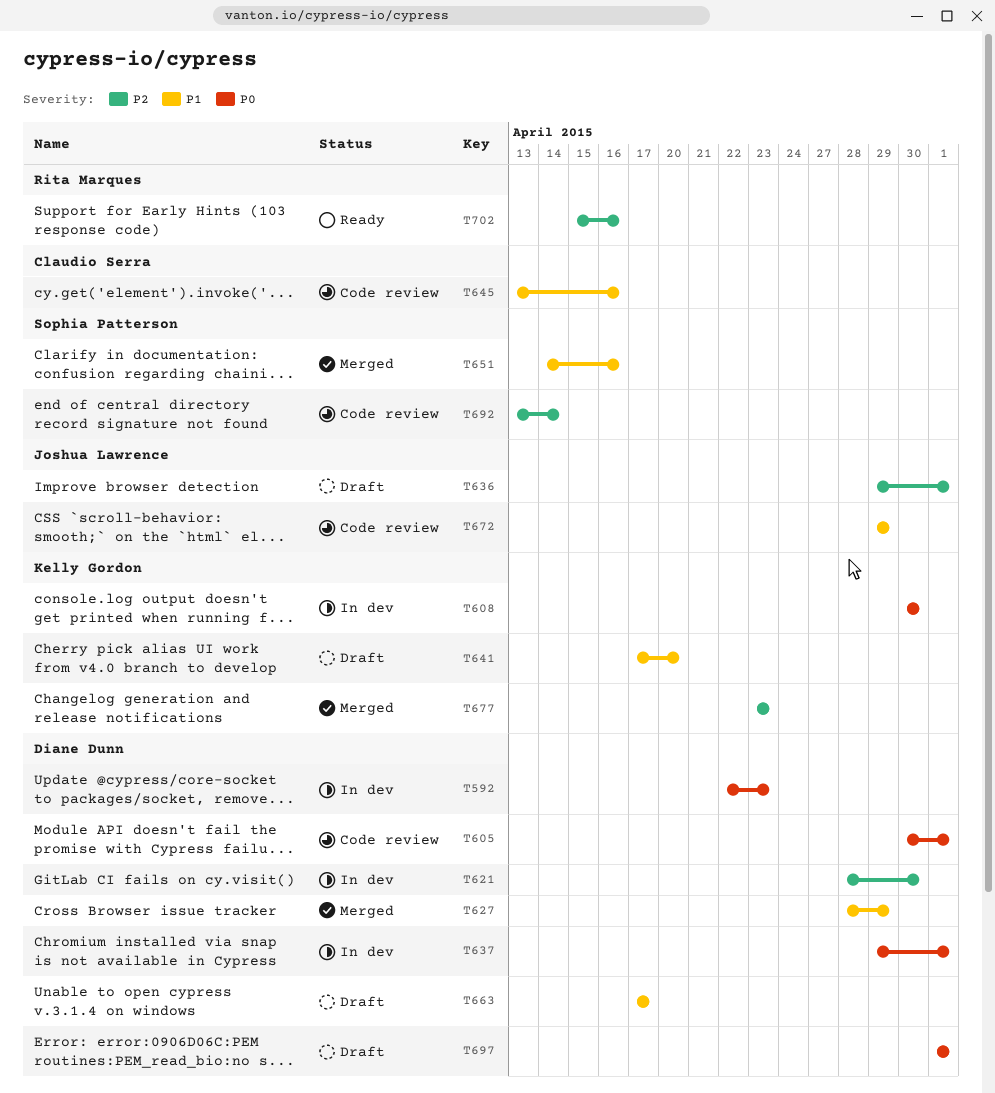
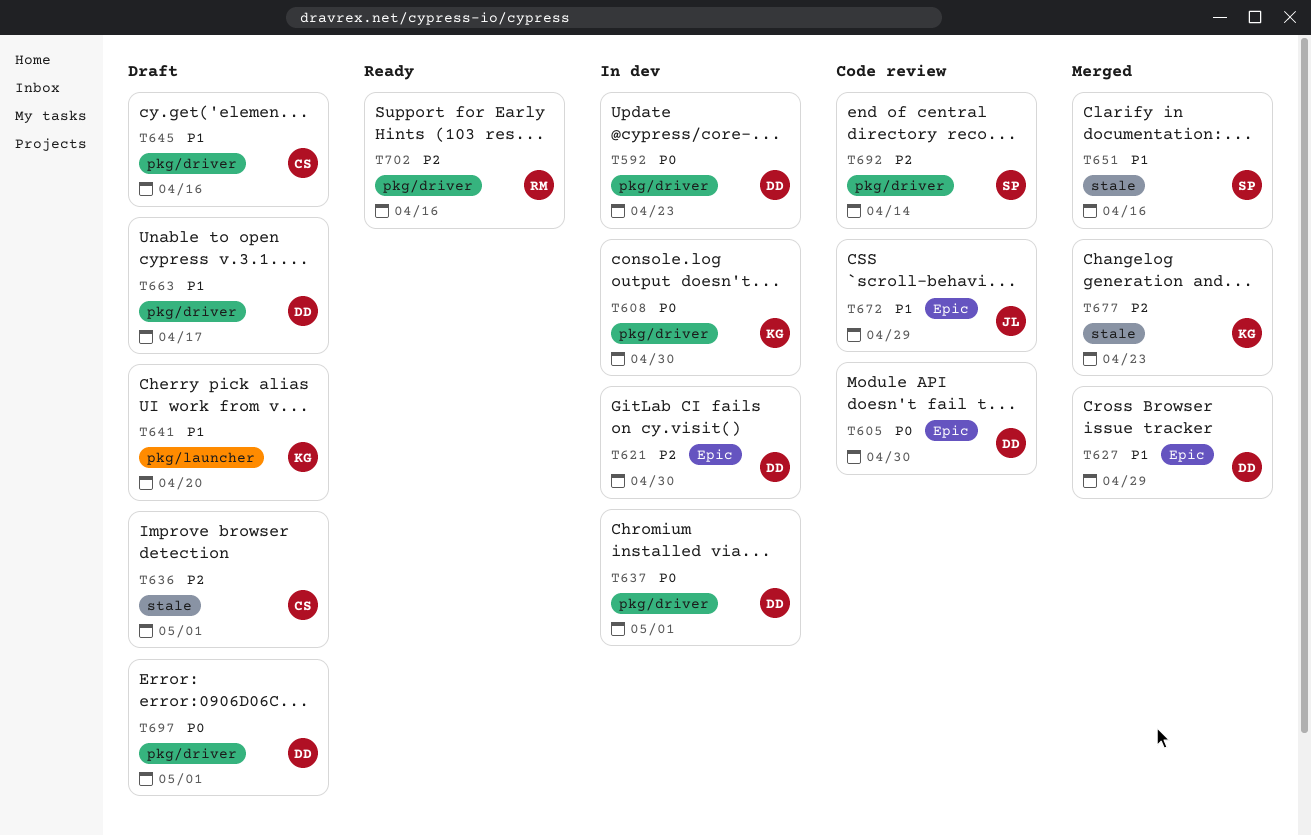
T605, due: May 1 -> Apr 30
T636, owner: Joshua Lawrence -> Claudio Serra
T645, status: Code review -> Draft

